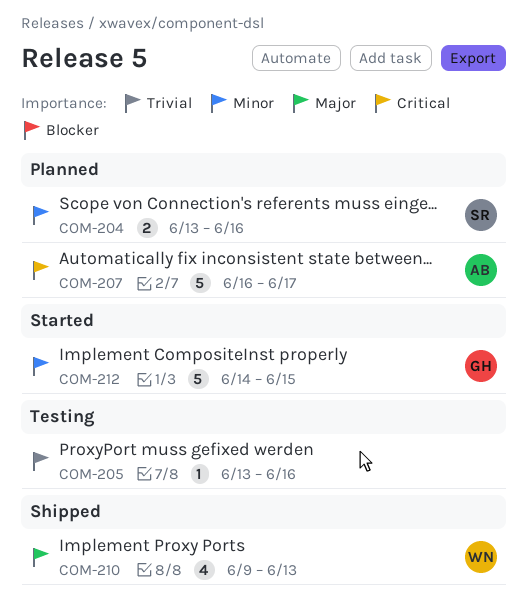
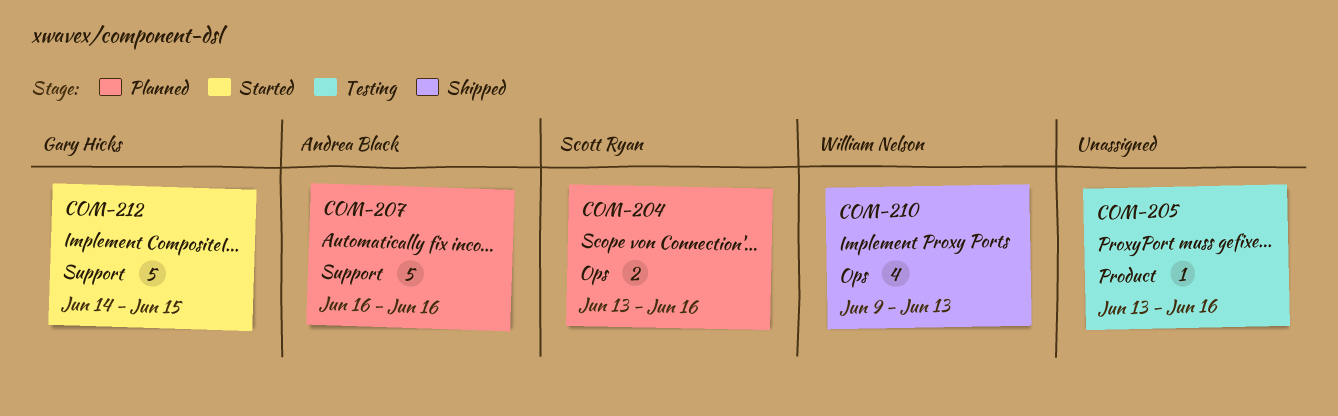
COM-207, due: Jun 17 -> Jun 16

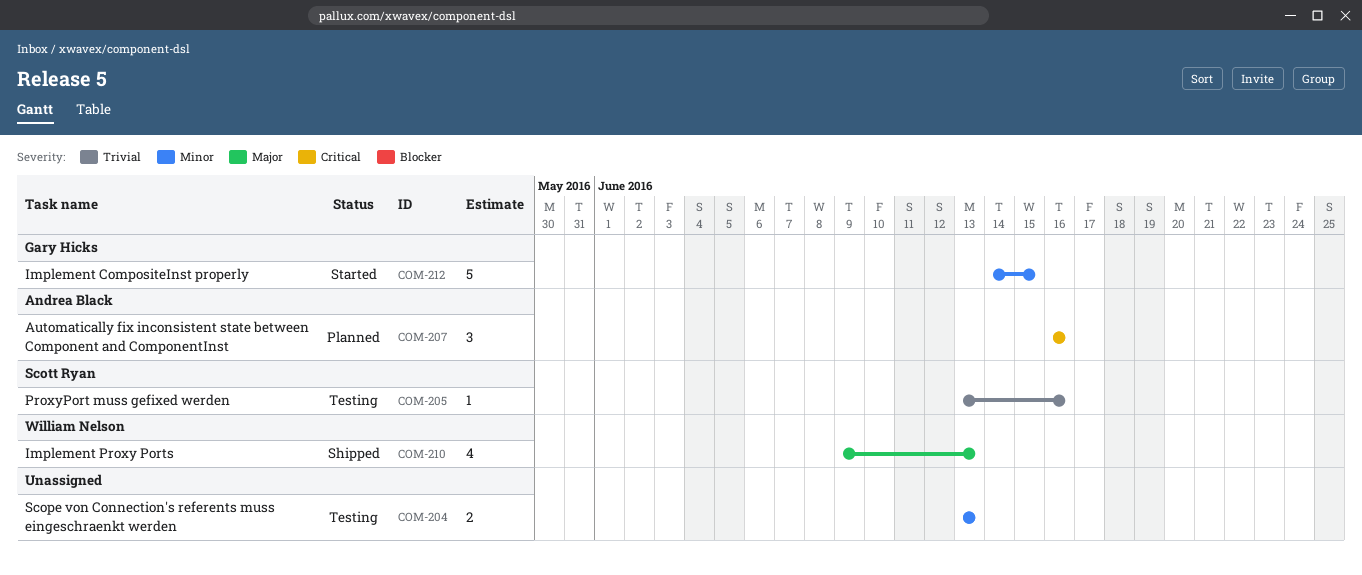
COM-204, status: Planned -> Testing
COM-204, owner: Scott Ryan -> none
COM-204, due: Jun 16 -> Jun 13
COM-205, owner: none -> Scott Ryan
COM-207, estimate: 5 -> 3

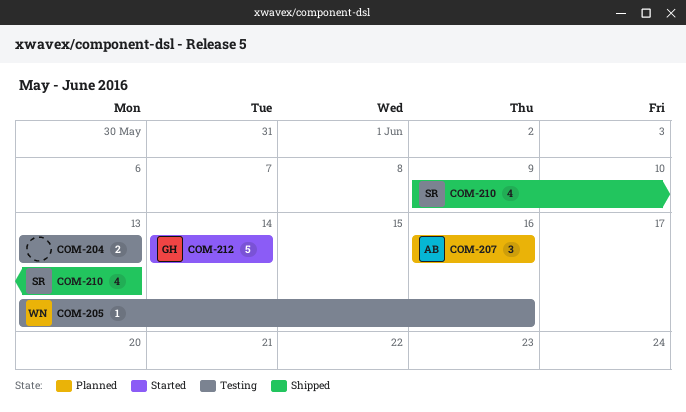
COM-205, owner: Scott Ryan -> William Nelson
COM-210, owner: William Nelson -> Scott Ryan
COM-212, due: Jun 15 -> Jun 14

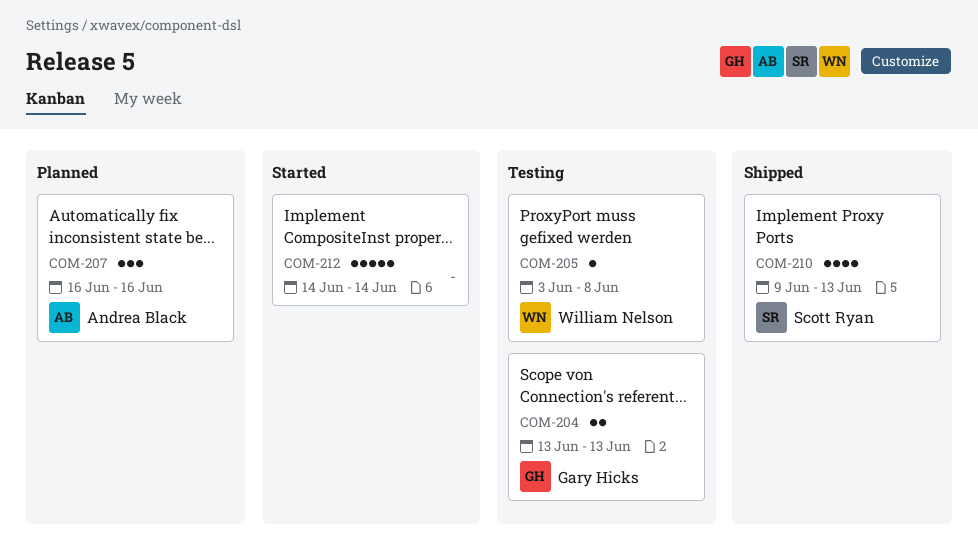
COM-204, owner: none -> Gary Hicks
COM-205, start: Jun 13 -> Jun 3
COM-205, due: Jun 16 -> Jun 8
COM-212, owner: Gary Hicks -> none

